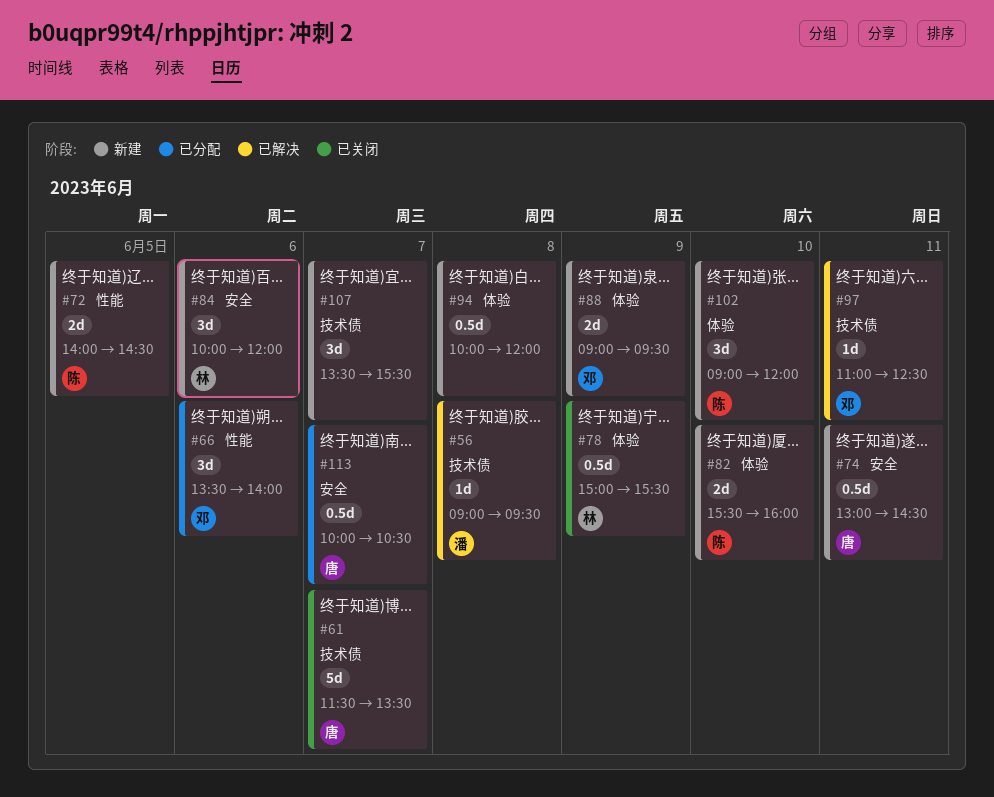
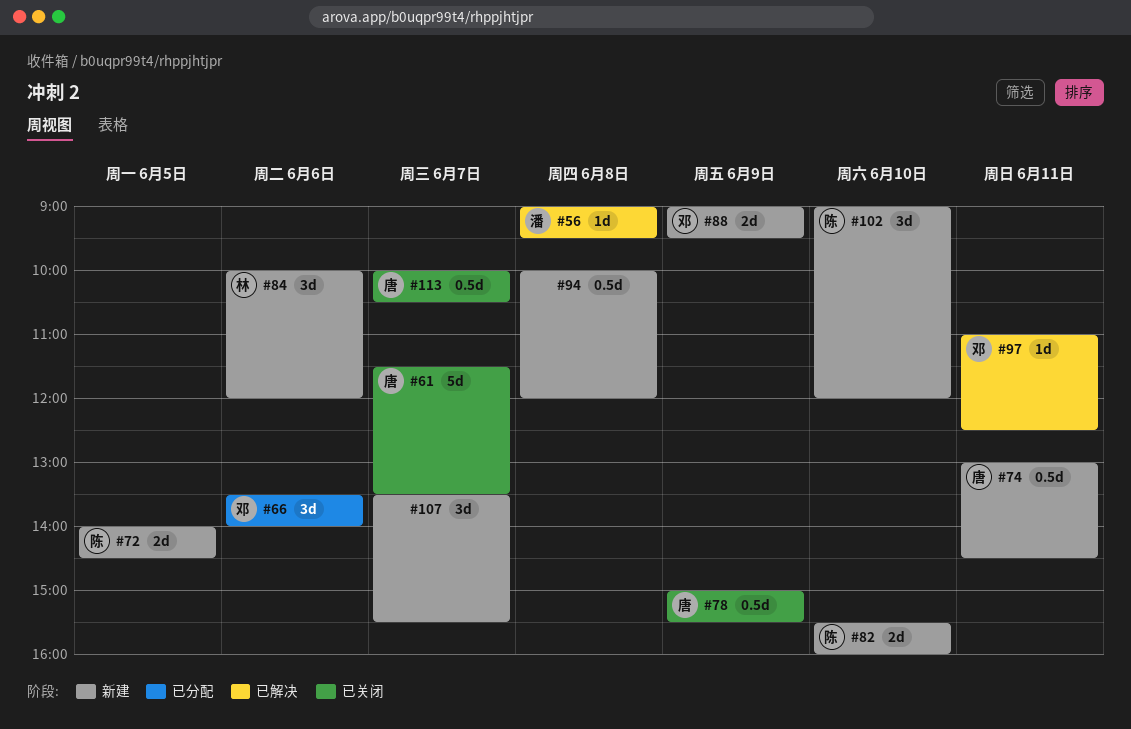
#78, owner: 林 -> 唐
#113, status: 已分配 -> 已关闭

